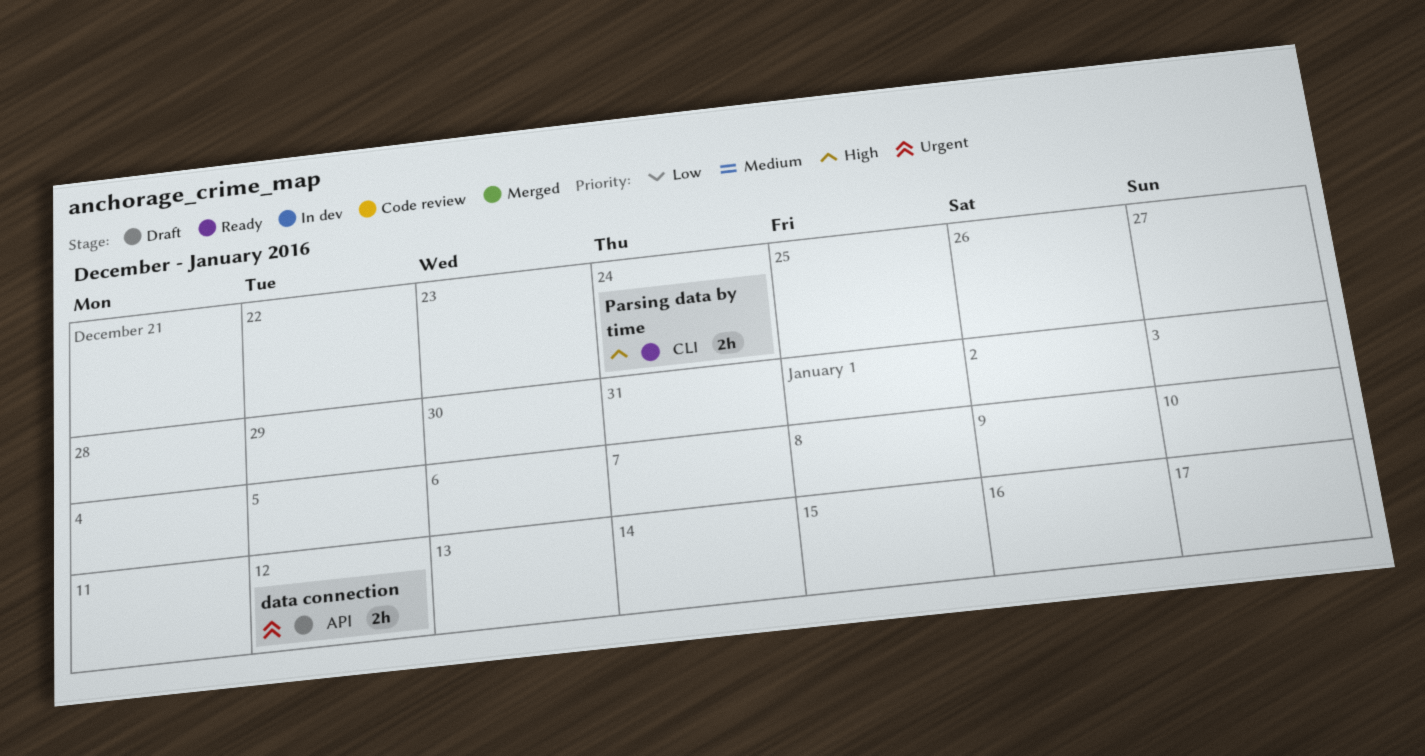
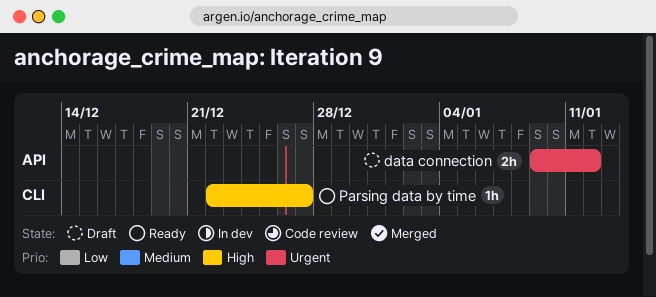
Parsing data by time, estimate: 2h -> 1h
Parsing data by time, due: Dec 24 -> Dec 27

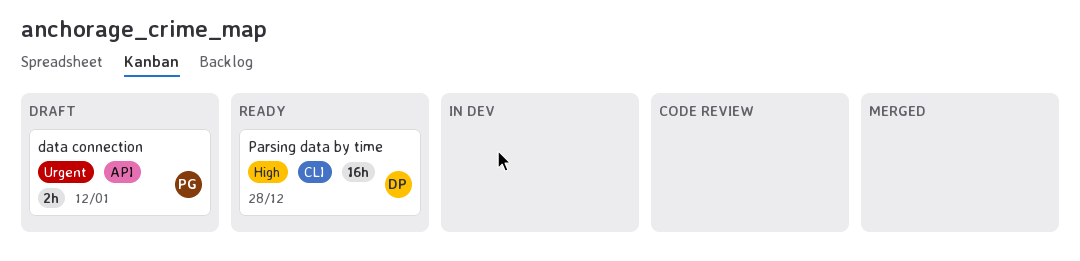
Parsing data by time, estimate: 1h -> 16h
Parsing data by time, due: Dec 27 -> Dec 28

